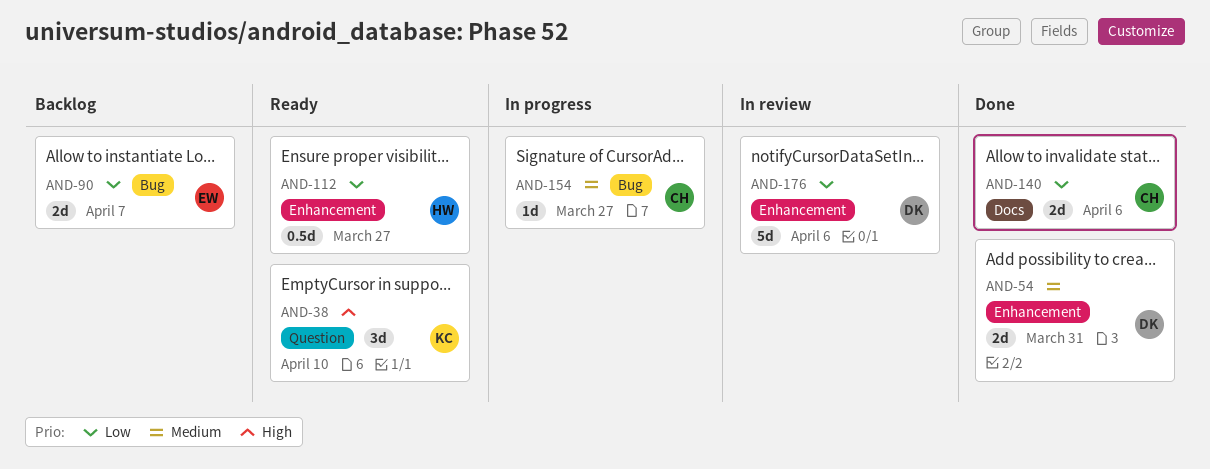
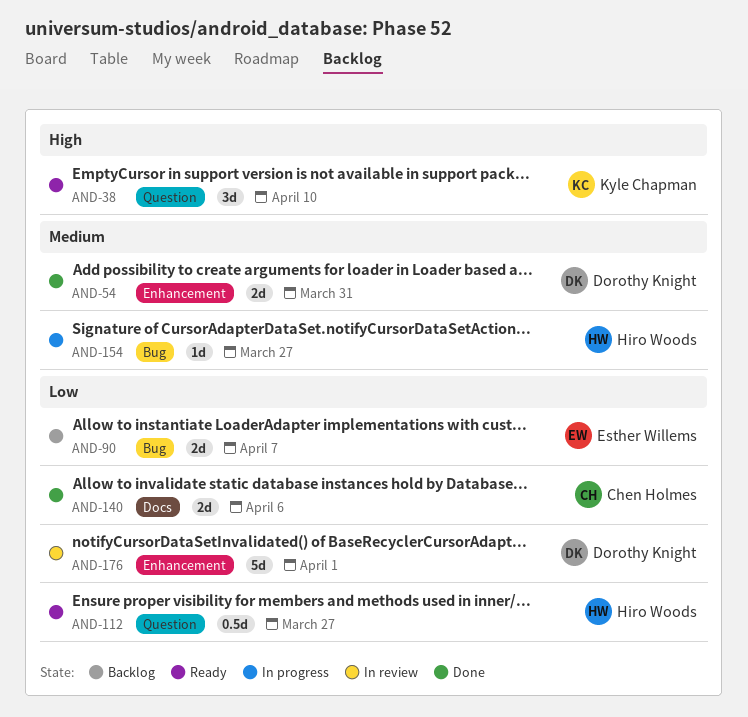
AND-112, label: Enhancement -> Question
AND-154, owner: Chen Holmes -> Hiro Woods
AND-176, due: Apr 6 -> Apr 1

